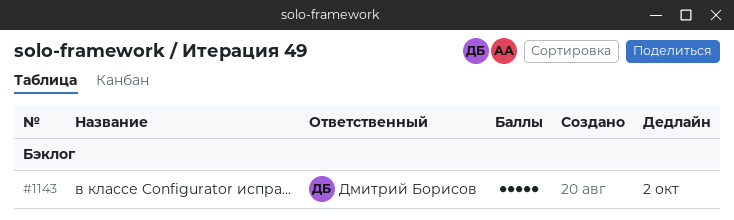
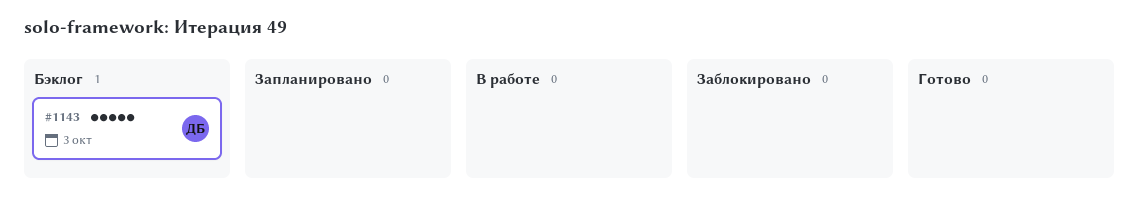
#1143, due: Oct 2 -> Oct 3

